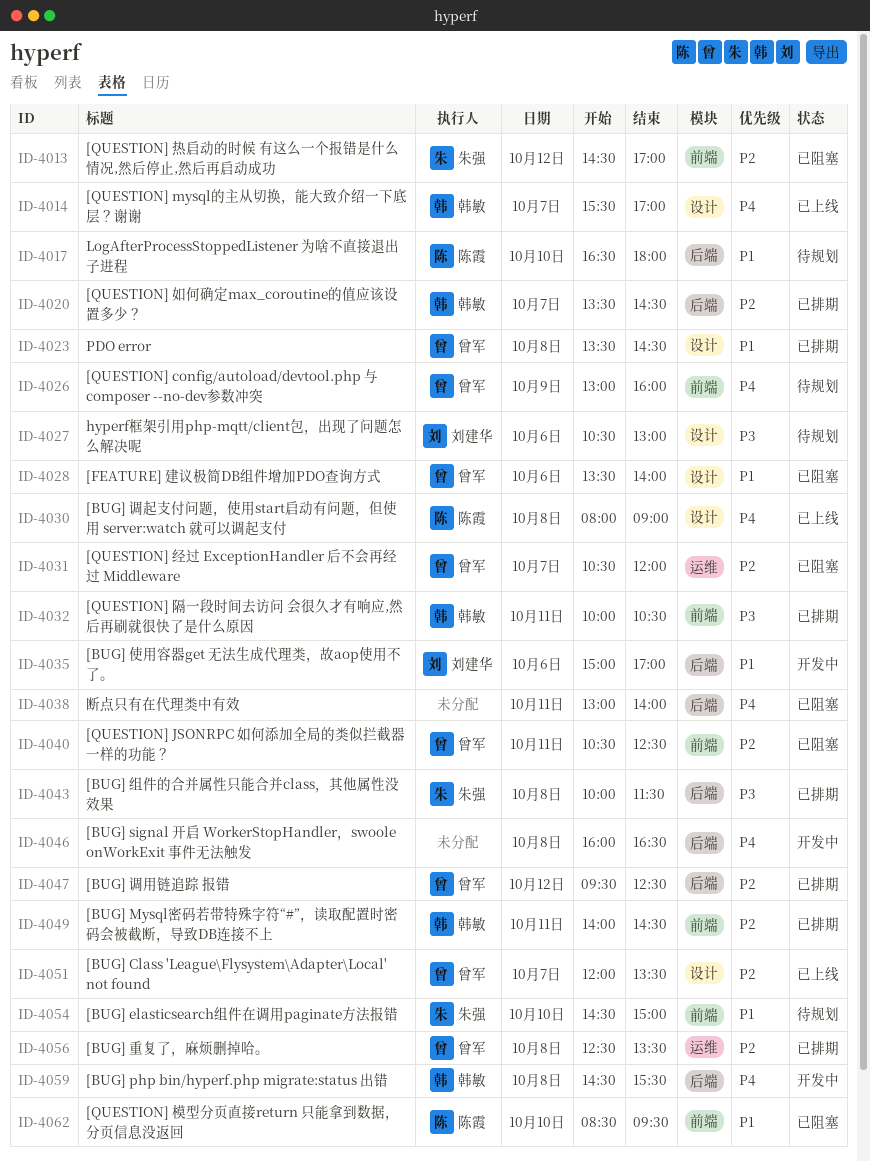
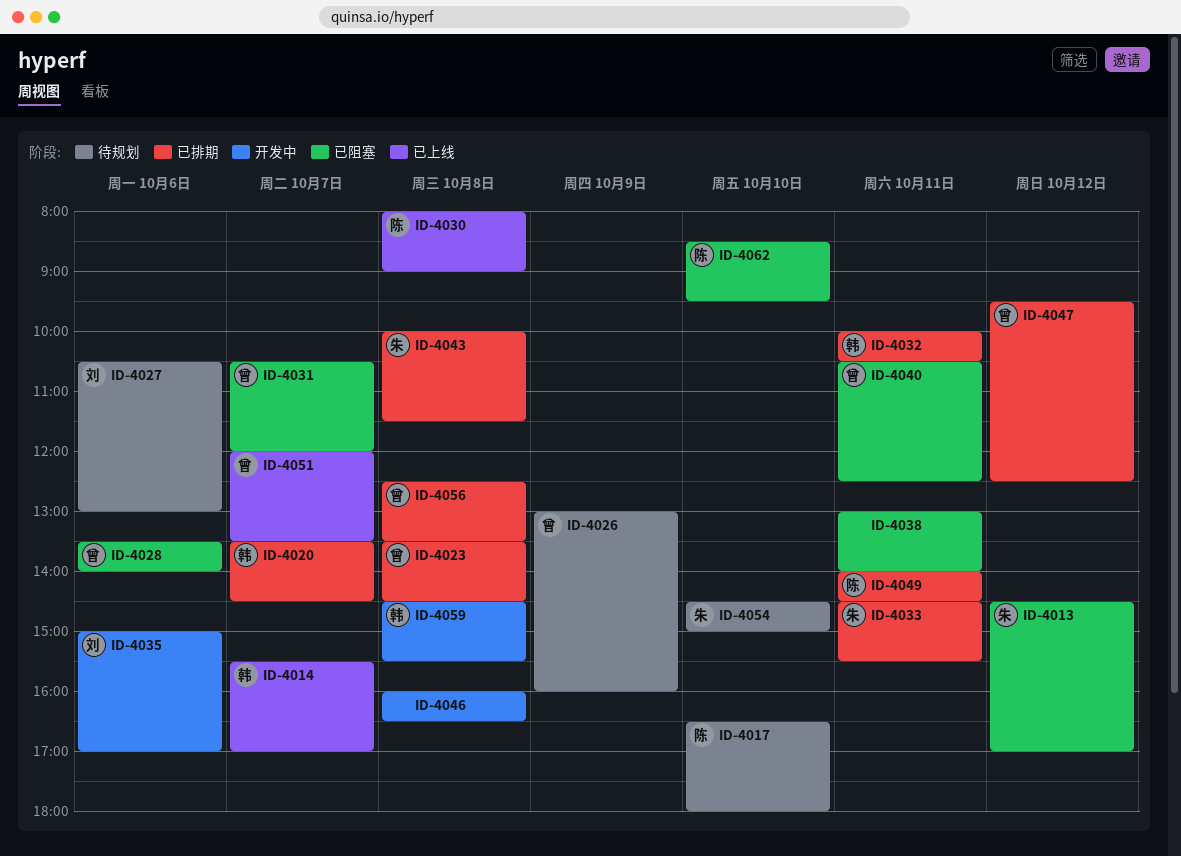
ID-4033: none -> present
ID-4049, owner: 韩敏 -> 陈霞

